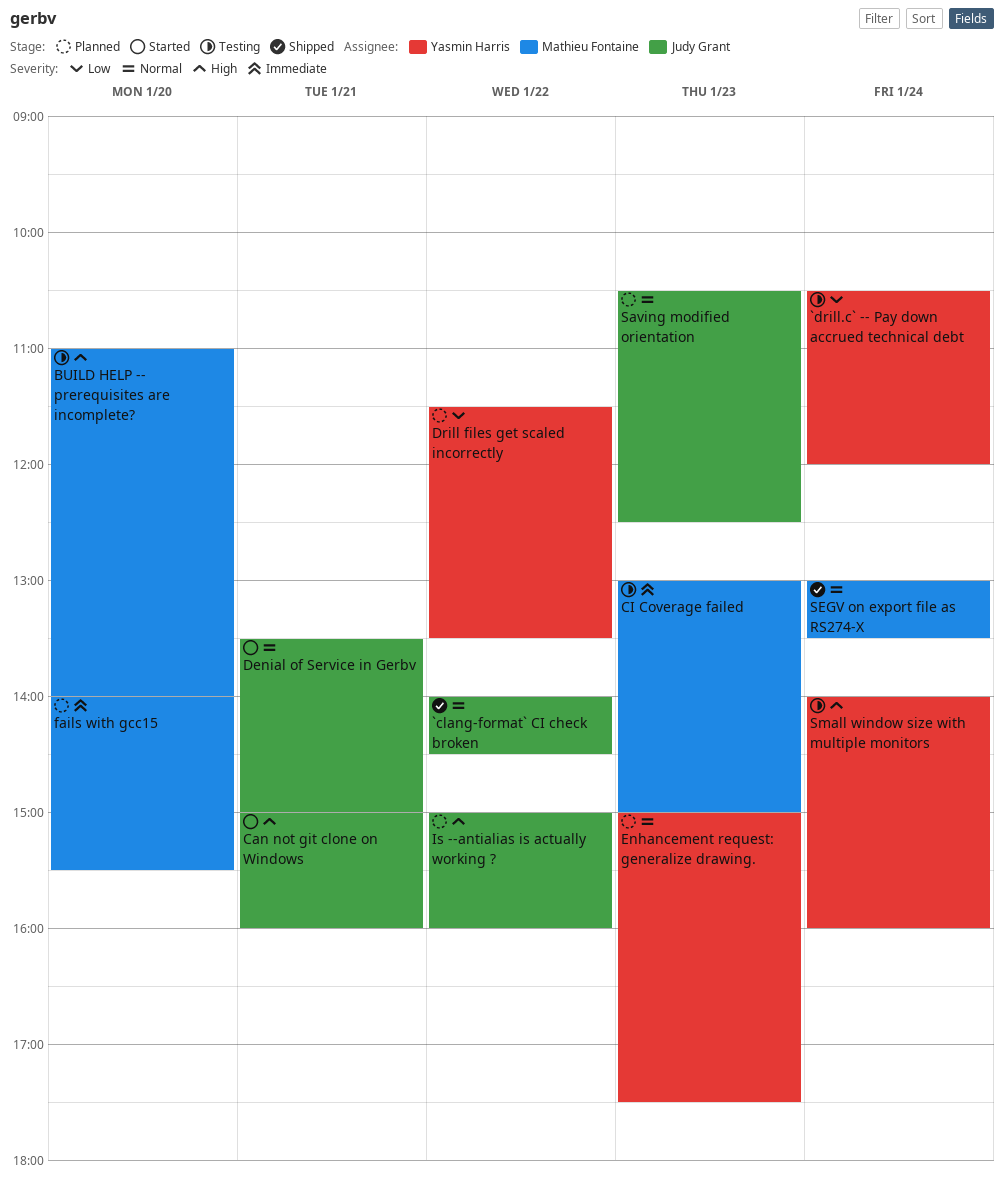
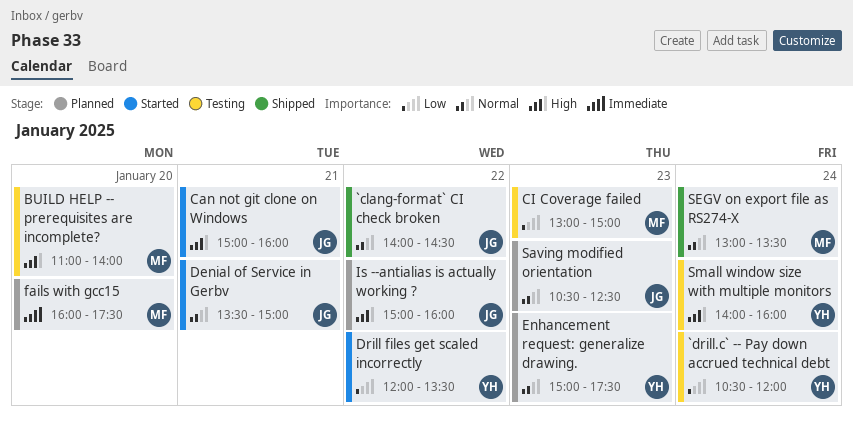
CI Coverage failed, priority: Immediate -> Low
Drill files get scaled incorrectly, status: Planned -> Started
Drill files get scaled incorrectly, begins: 11:30 -> 12:00
fails with gcc15, begins: 14:00 -> 16:00
fails with gcc15, ends: 15:30 -> 17:30

